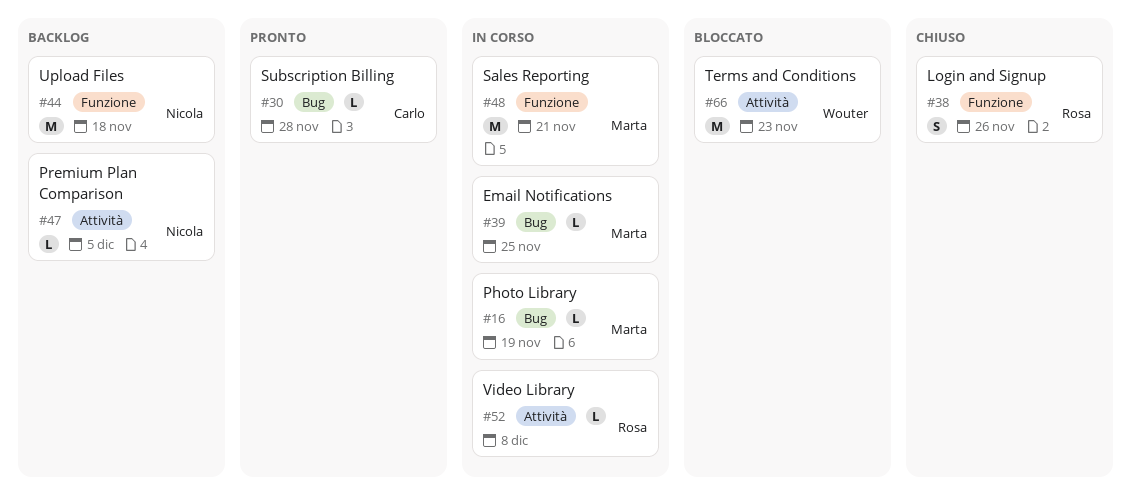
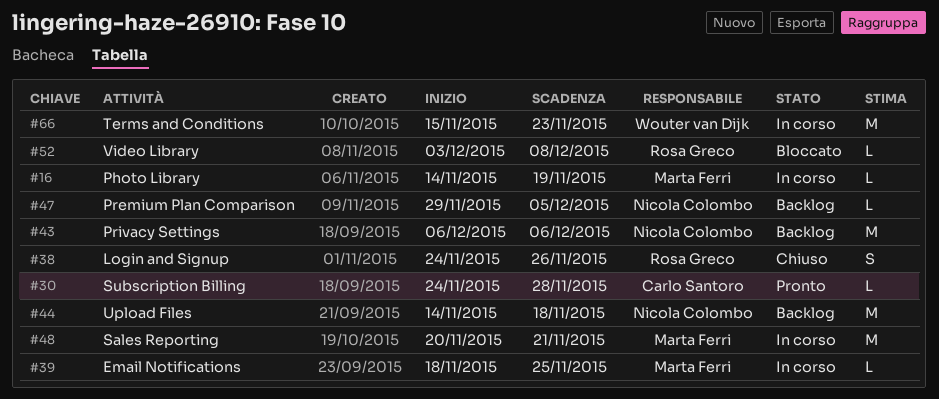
#43: none -> present
#52, status: In corso -> Bloccato
#66, status: Bloccato -> In corso

